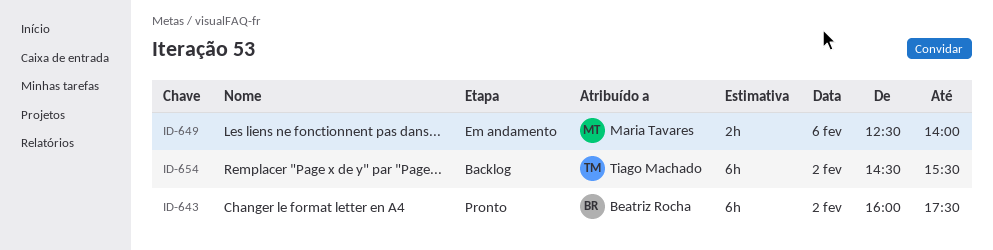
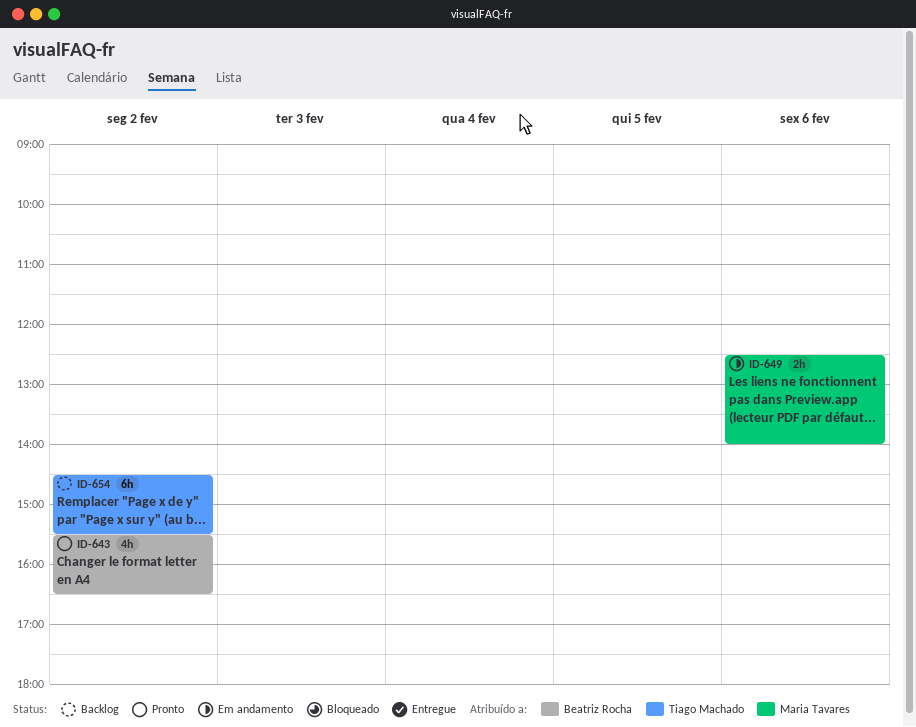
ID-643, estimate: 6h -> 4h
ID-643, begins: 16:00 -> 15:30
ID-643, ends: 17:30 -> 16:30

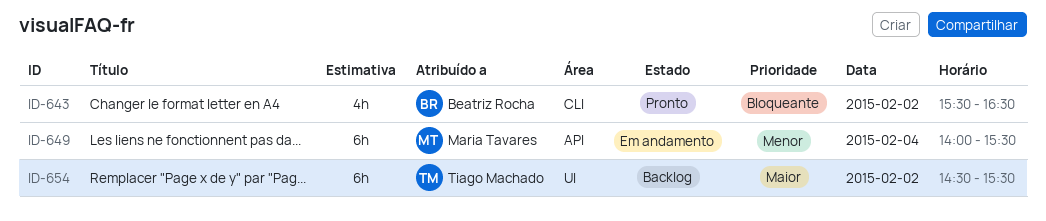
ID-649, estimate: 2h -> 6h
ID-649, day: Feb 6 -> Feb 4
ID-649, begins: 12:30 -> 14:00
ID-649, ends: 14:00 -> 15:30

